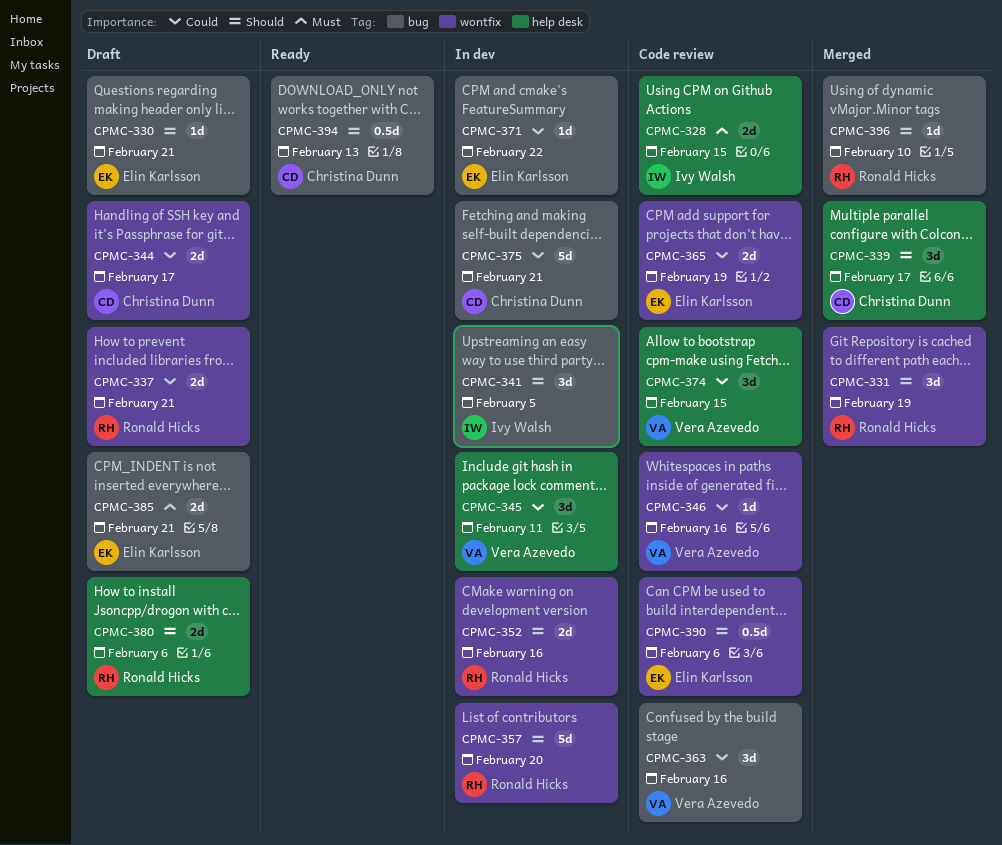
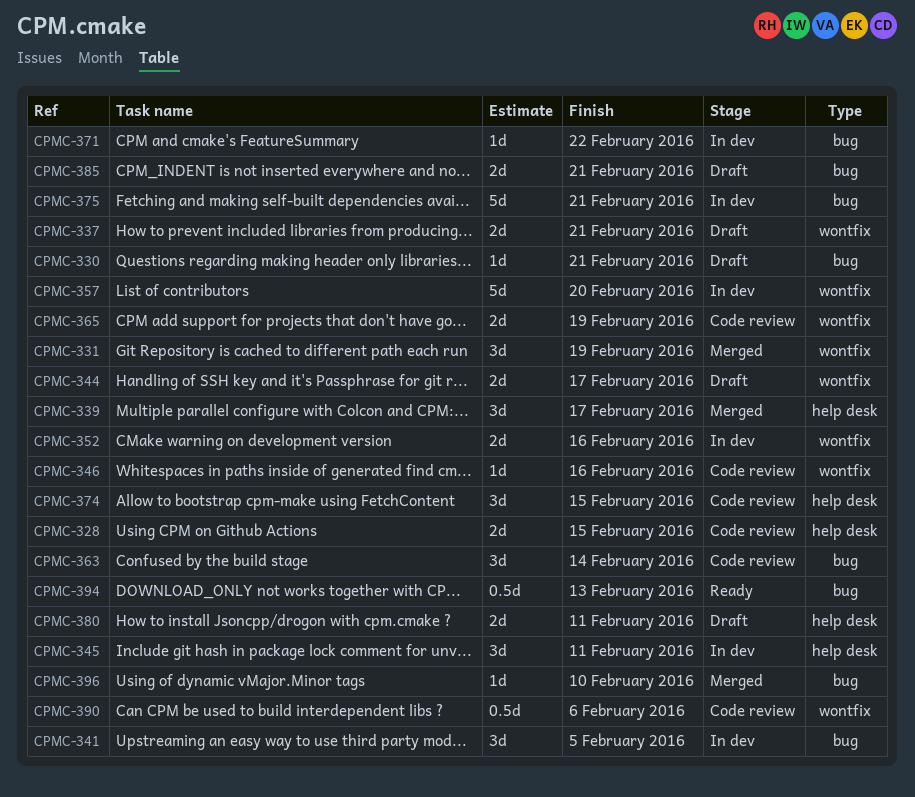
CPMC-363, due: Feb 16 -> Feb 14
CPMC-380, due: Feb 6 -> Feb 11

